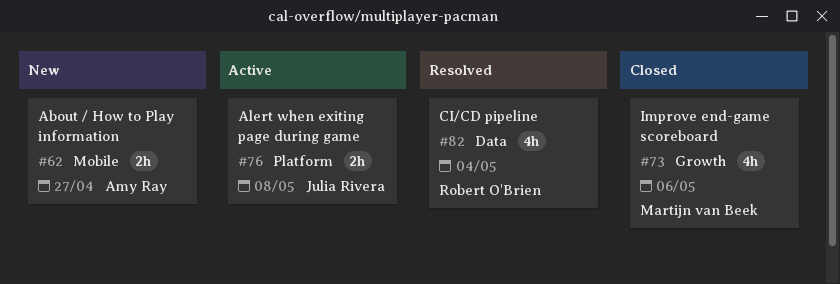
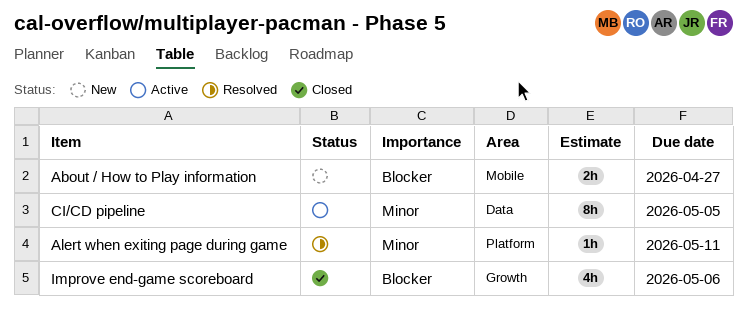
Alert when exiting page during game, status: Active -> Resolved
Alert when exiting page during game, estimate: 2h -> 1h
Alert when exiting page during game, due: May 8 -> May 11
CI/CD pipeline, status: Resolved -> Active
CI/CD pipeline, estimate: 4h -> 8h
CI/CD pipeline, due: May 4 -> May 5

